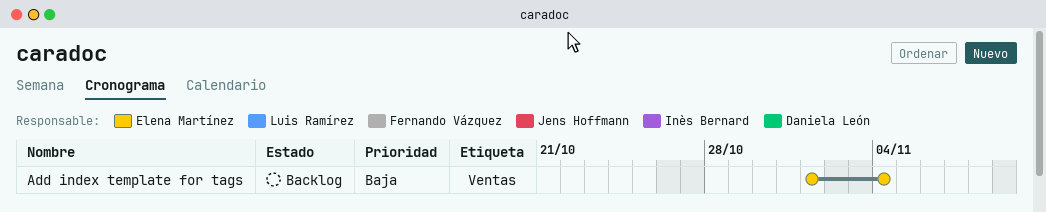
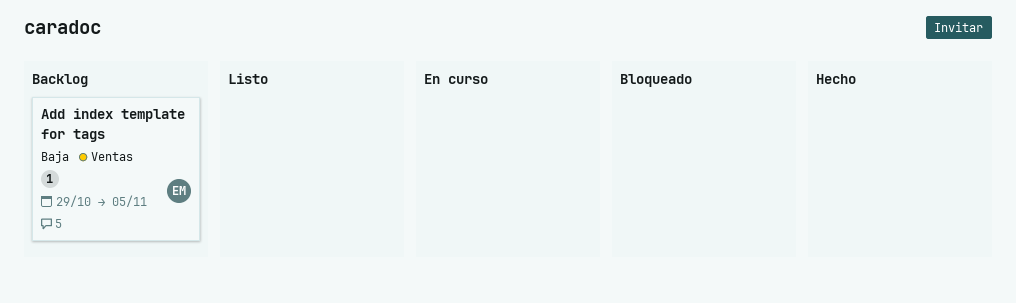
Add index template for tags, start: Nov 1 -> Oct 29
Add index template for tags, due: Nov 4 -> Nov 5

